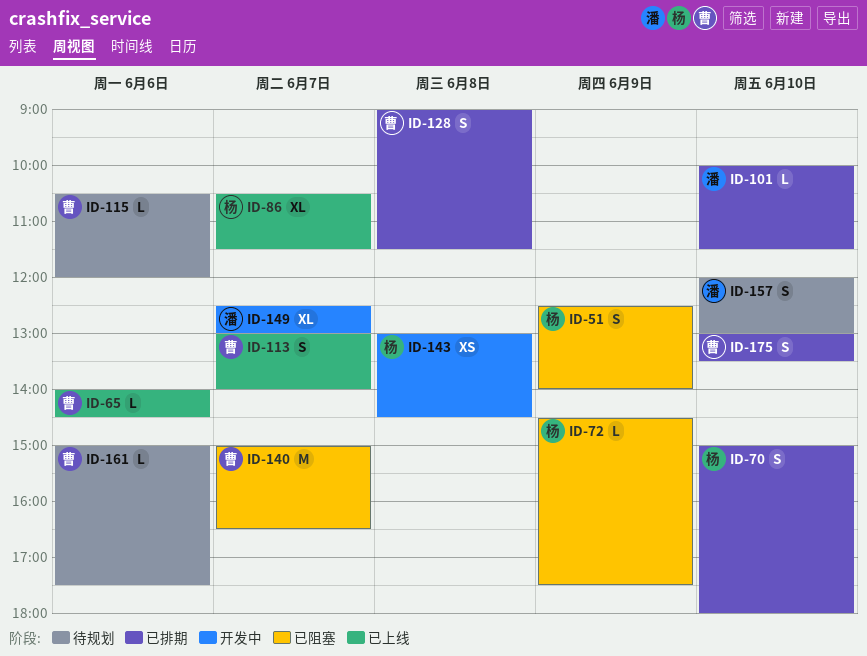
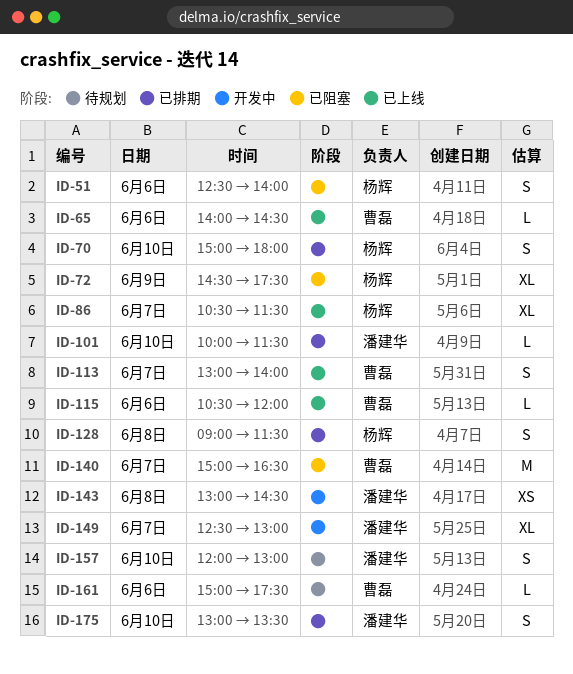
ID-51, day: Jun 9 -> Jun 6
ID-72, estimate: L -> XL
ID-115, status: 待规划 -> 已上线
ID-128, owner: 曹磊 -> 杨辉
ID-143, owner: 杨辉 -> 潘建华
ID-175, owner: 曹磊 -> 潘建华

